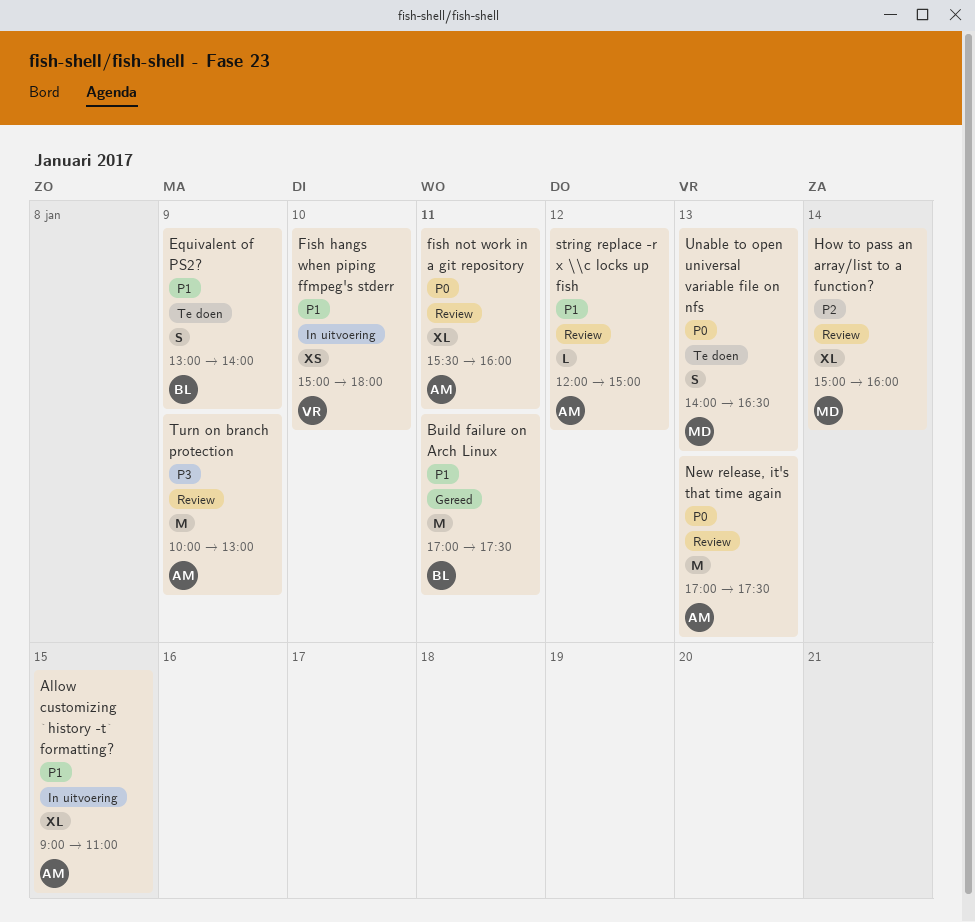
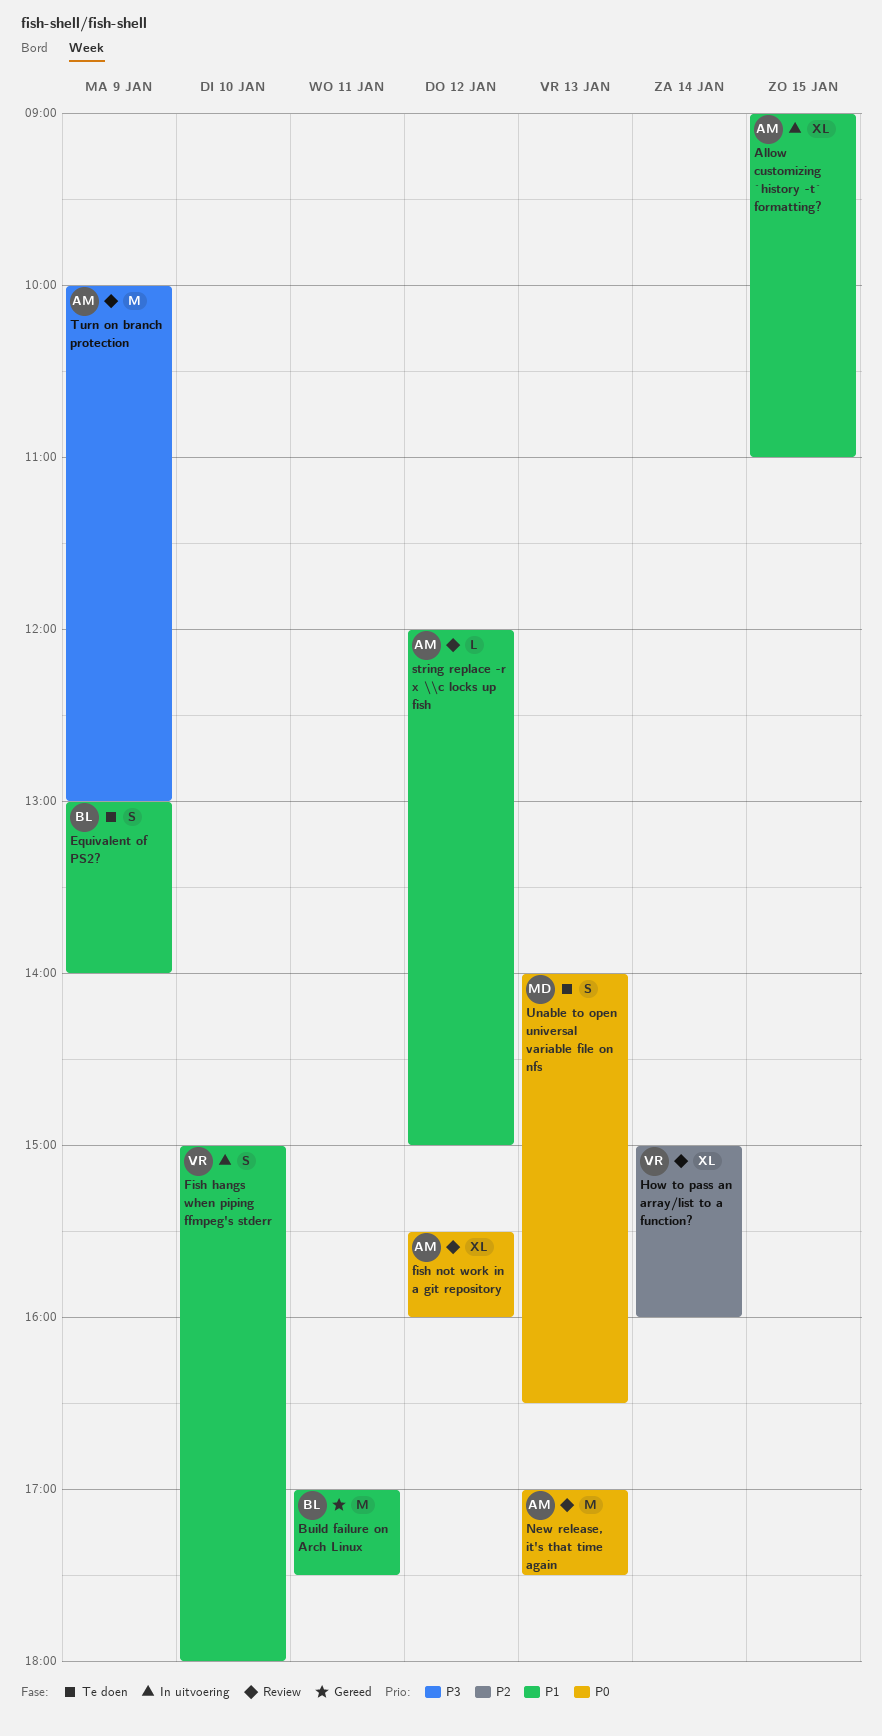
Fish hangs when piping ffmpeg's stderr, estimate: XS -> S
fish not work in a git repository, day: Jan 11 -> Jan 12
How to pass an array/list to a function?, owner: MD -> VR

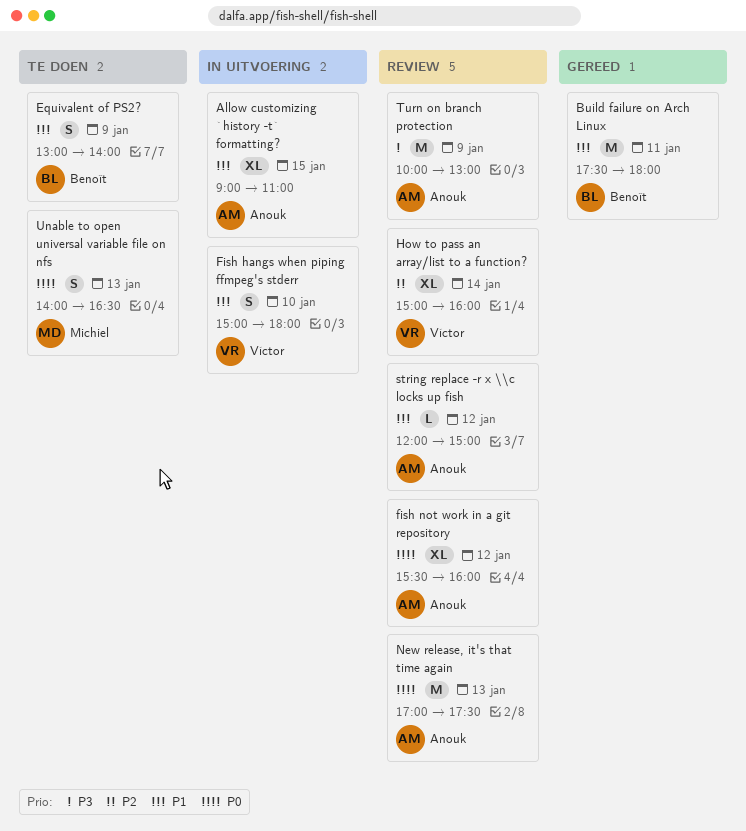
Build failure on Arch Linux, begins: 17:00 -> 17:30
Build failure on Arch Linux, ends: 17:30 -> 18:00

